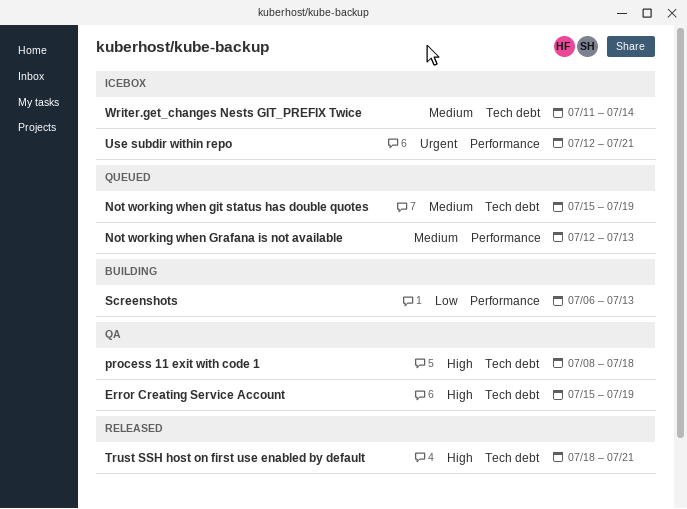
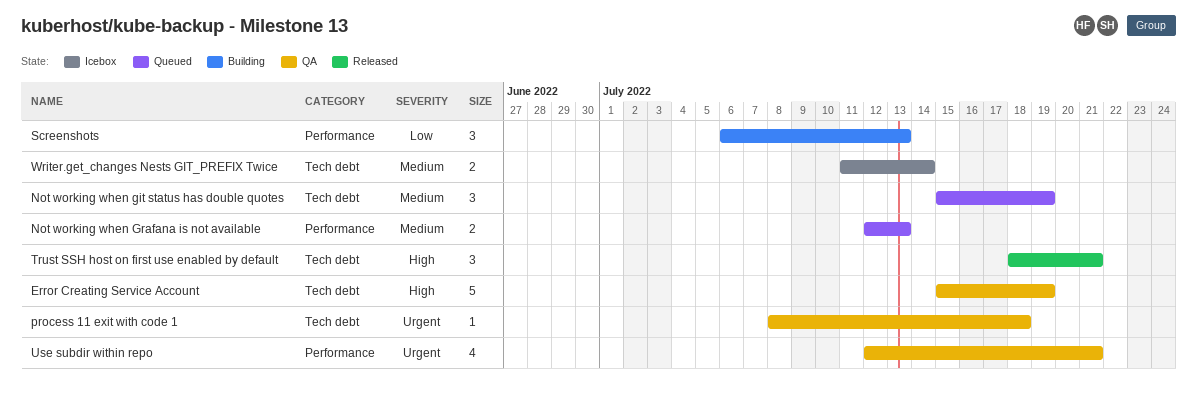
process 11 exit with code 1, priority: High -> Urgent
Use subdir within repo, status: Icebox -> QA

